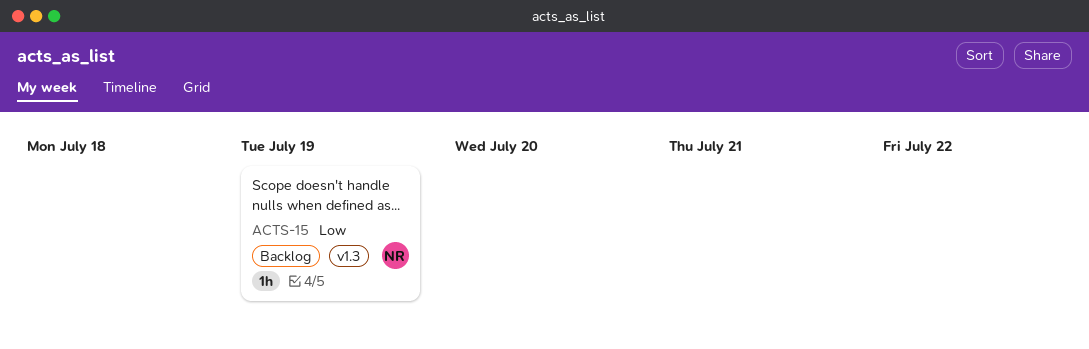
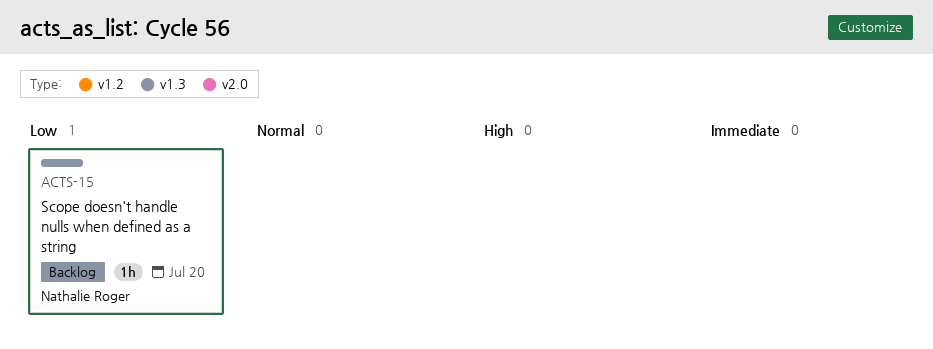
ACTS-15, due: Jul 19 -> Jul 20

